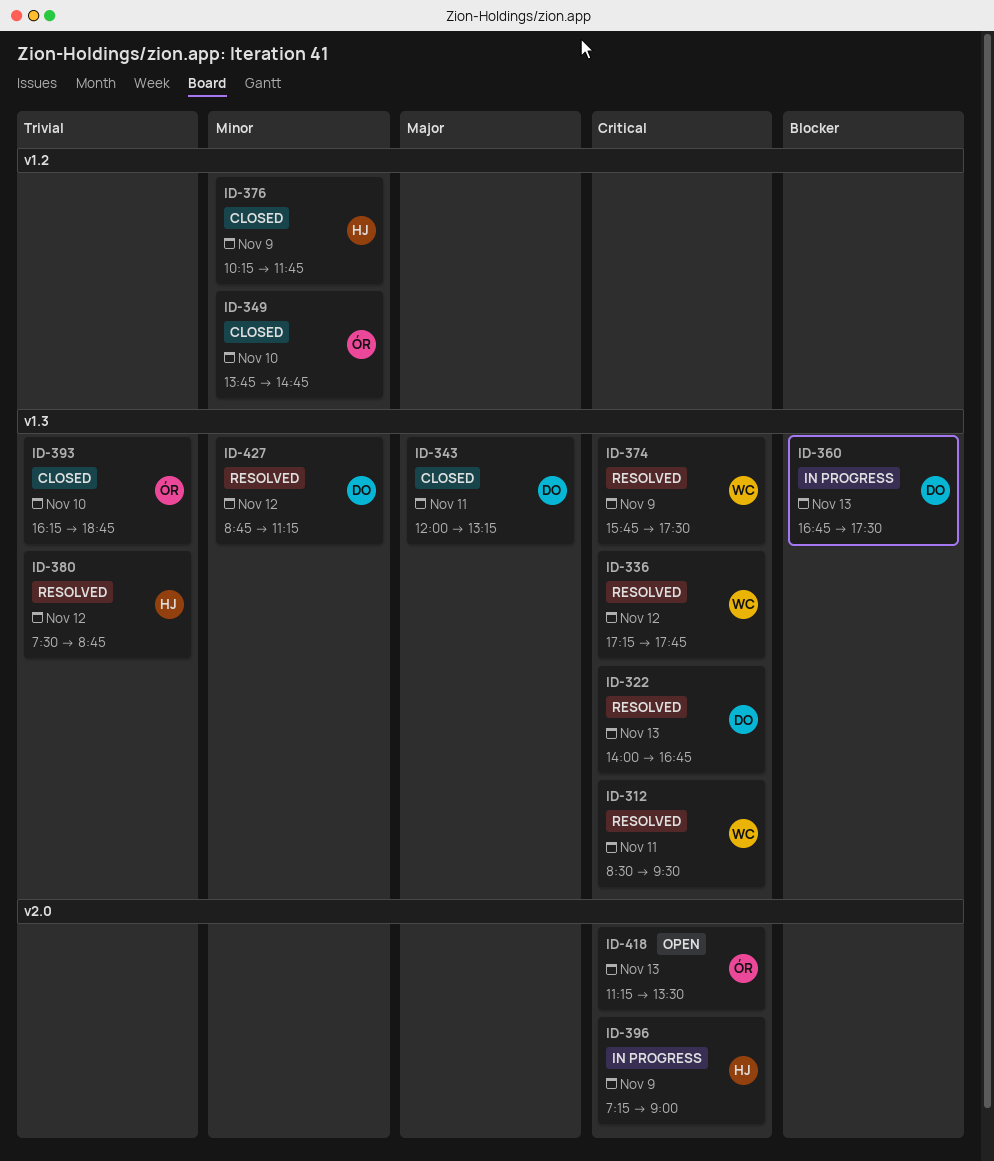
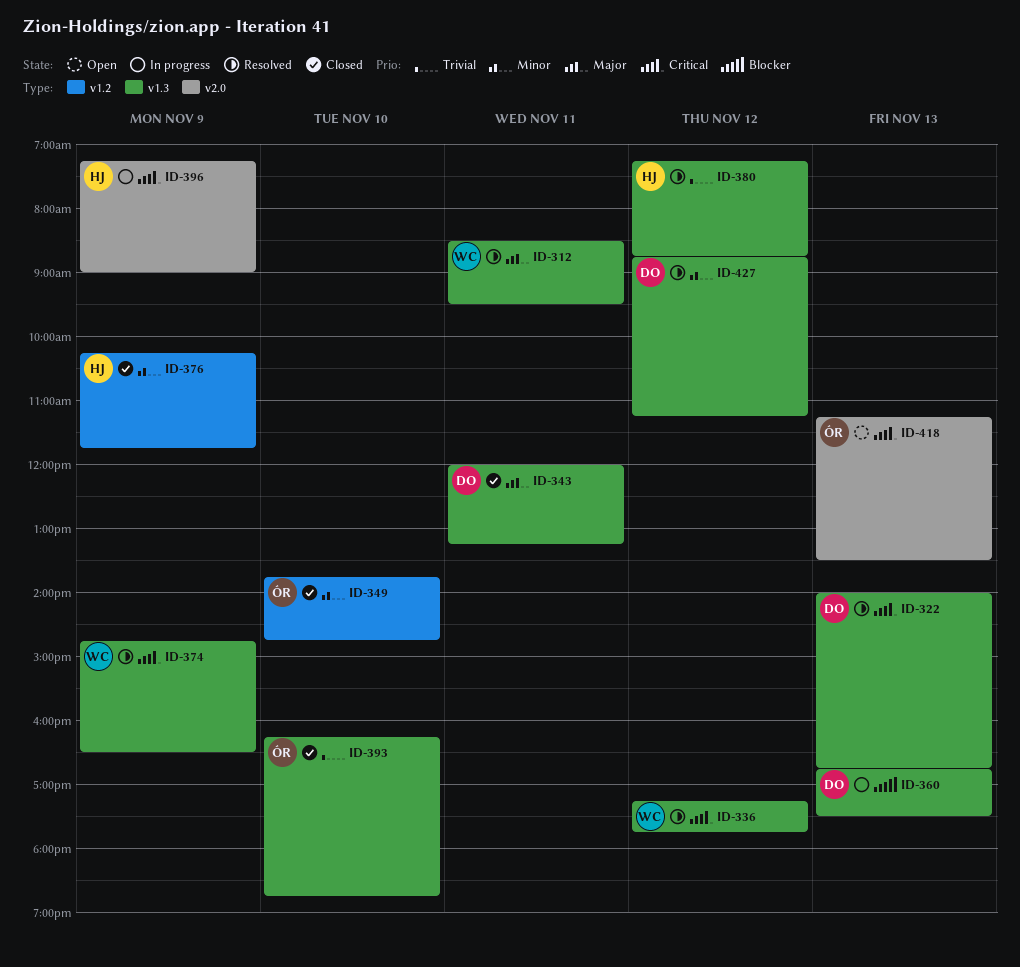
ID-312, priority: Critical -> Major
ID-374, begins: 15:45 -> 14:45
ID-374, ends: 17:30 -> 16:30
ID-380, begins: 07:30 -> 07:15

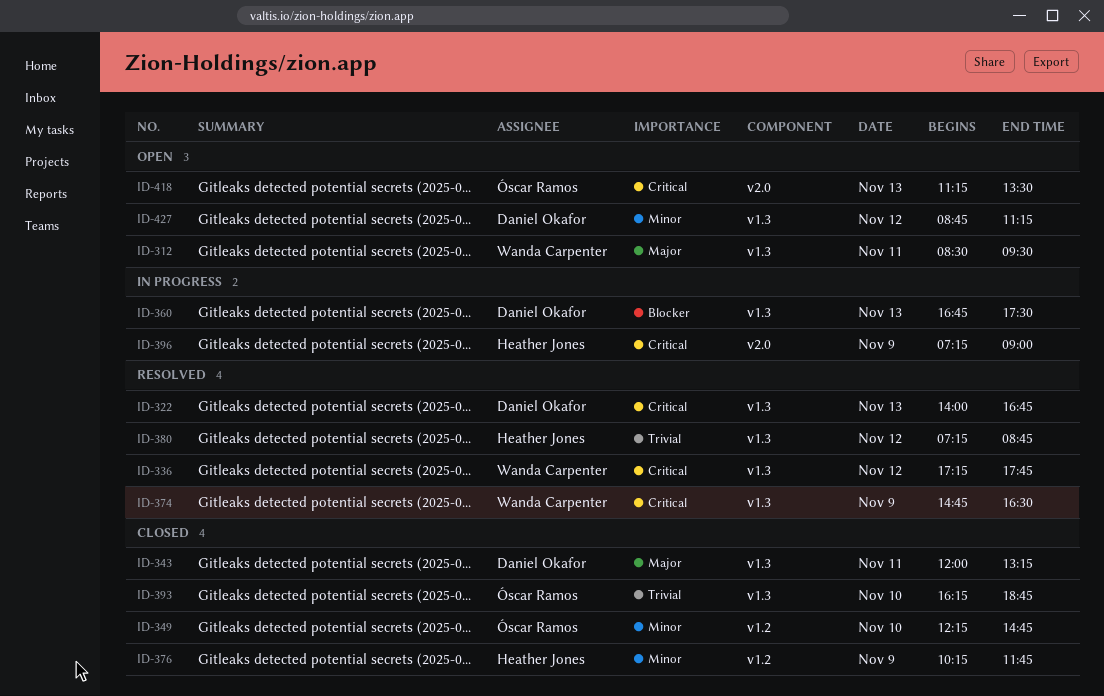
ID-312, status: Resolved -> Open
ID-349, begins: 13:45 -> 12:15
ID-427, status: Resolved -> Open

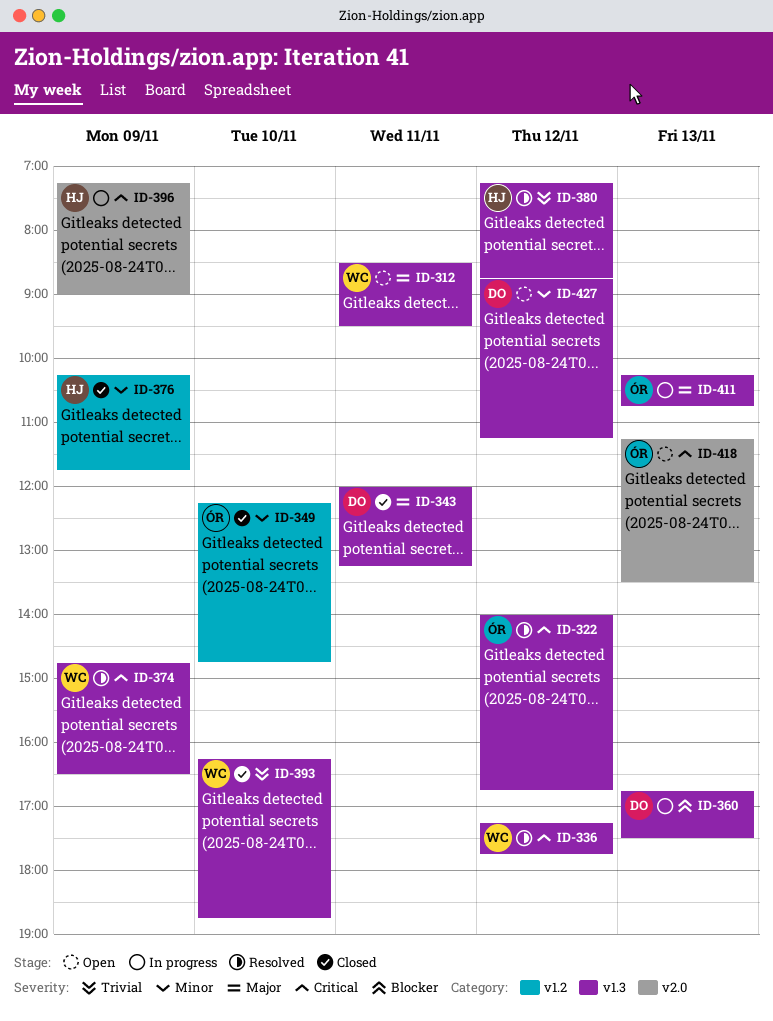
ID-322, owner: Daniel Okafor -> Óscar Ramos
ID-322, day: Nov 13 -> Nov 12
ID-393, owner: Óscar Ramos -> Wanda Carpenter
ID-411: none -> present

